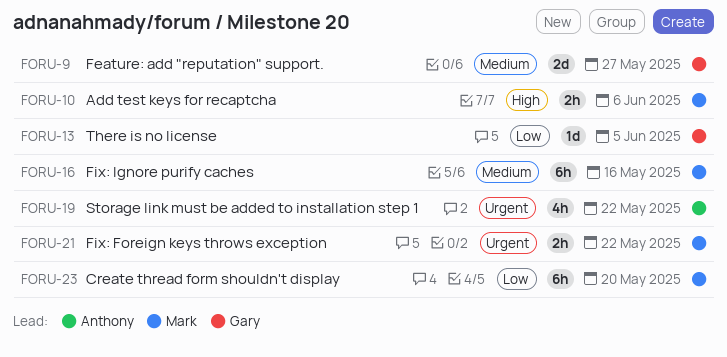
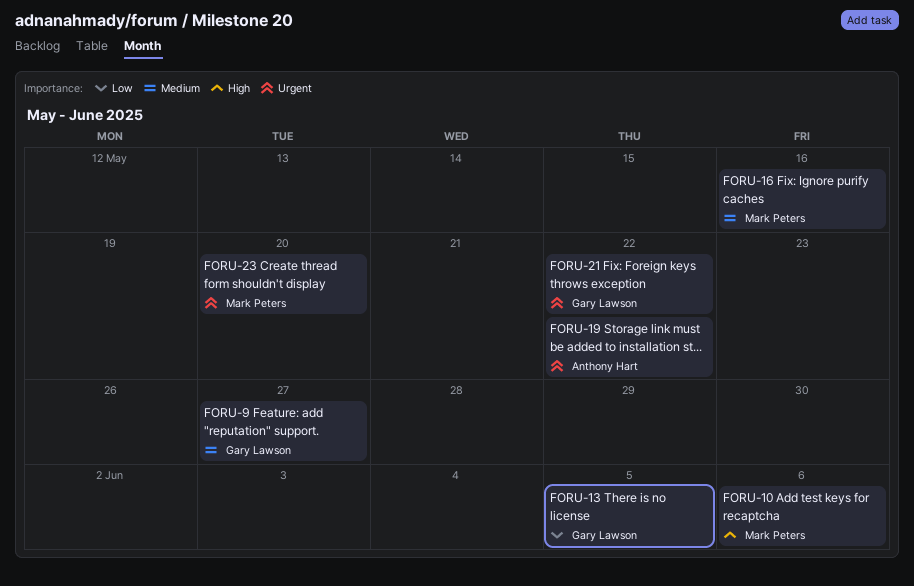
FORU-21, owner: Mark Peters -> Gary Lawson
FORU-23, priority: Low -> Urgent

